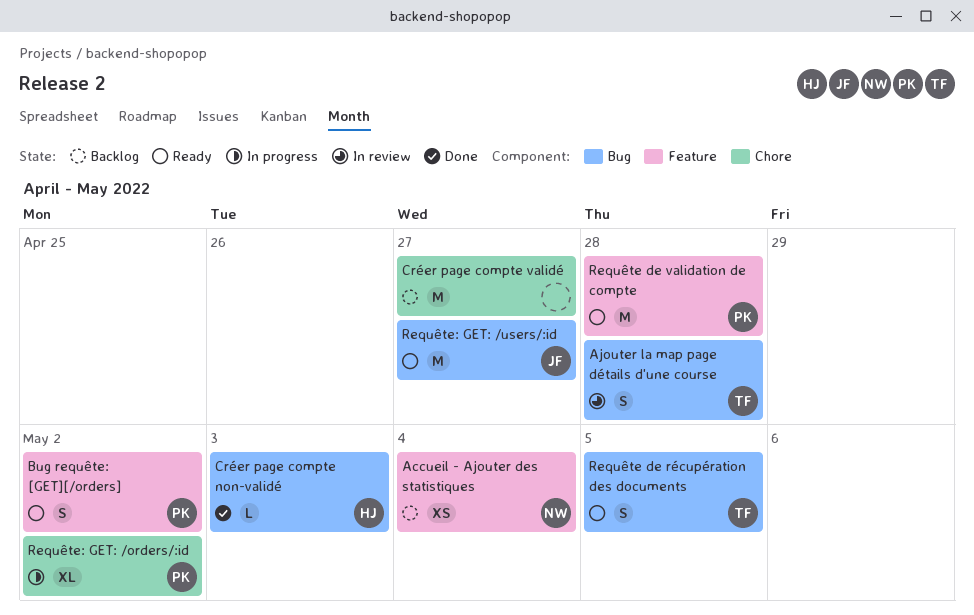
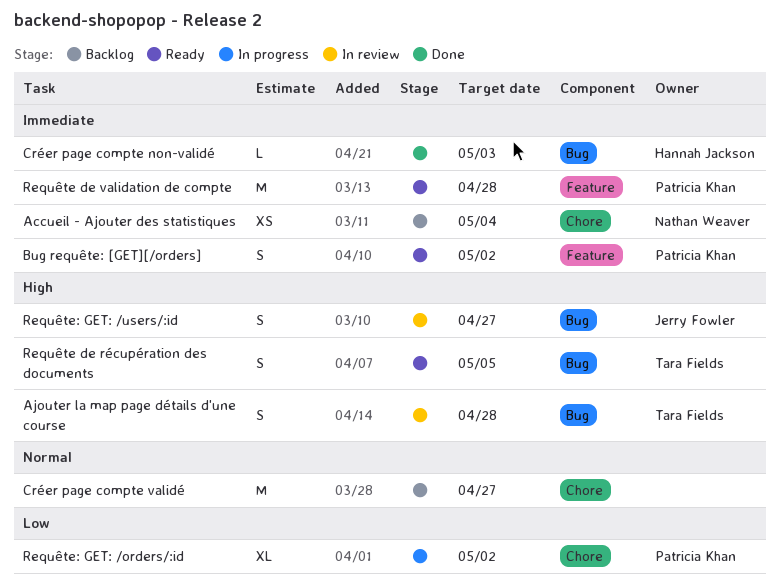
Accueil - Ajouter des statistiques, label: Feature -> Chore
Requête: GET: /users/:id, status: Ready -> In review
Requête: GET: /users/:id, estimate: M -> S

